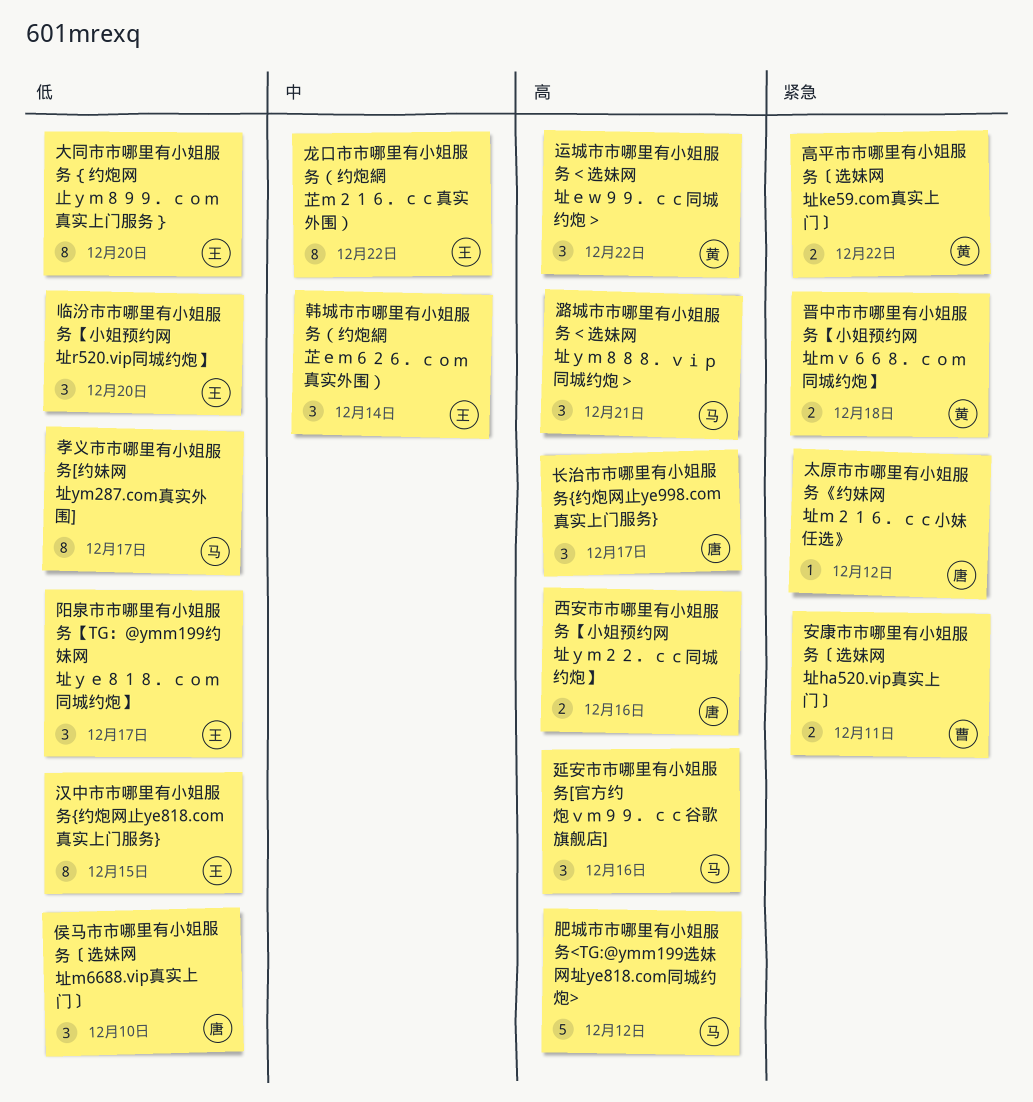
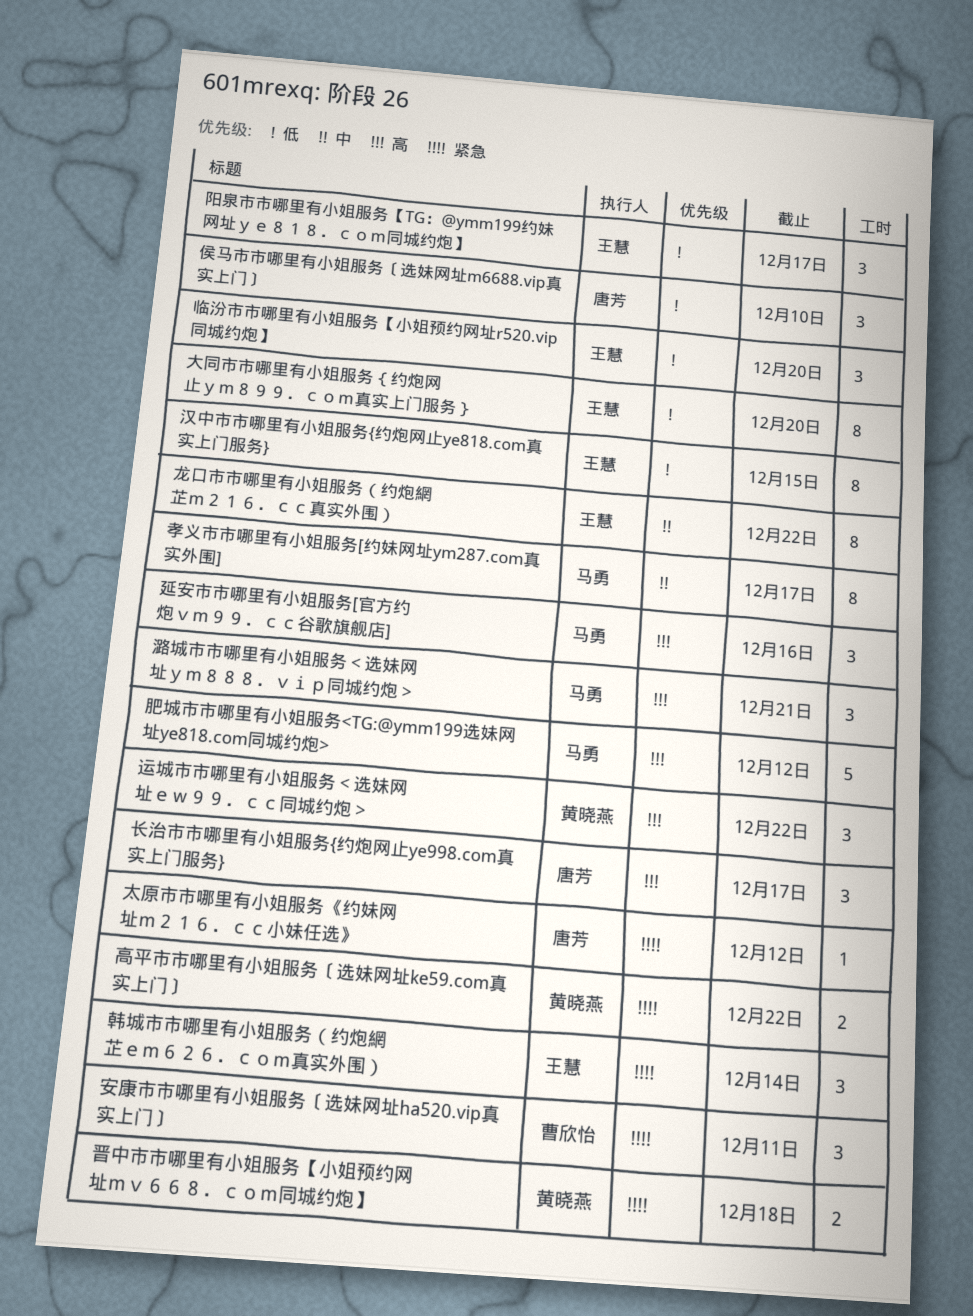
孝义市市哪里有小姐服务[约妹网址ym287.com真实外围], priority: 低 -> 中
安康市市哪里有小姐服务〔选妹网址ha520.vip真实上门〕, estimate: 2 -> 3
西安市市哪里有小姐服务【小姐预约网址ｙｍ２２．ｃｃ同城约炮】: present -> none
韩城市市哪里有小姐服务（约炮網芷ｅｍ６２６．ｃｏｍ真实外围）, priority: 中 -> 紧急

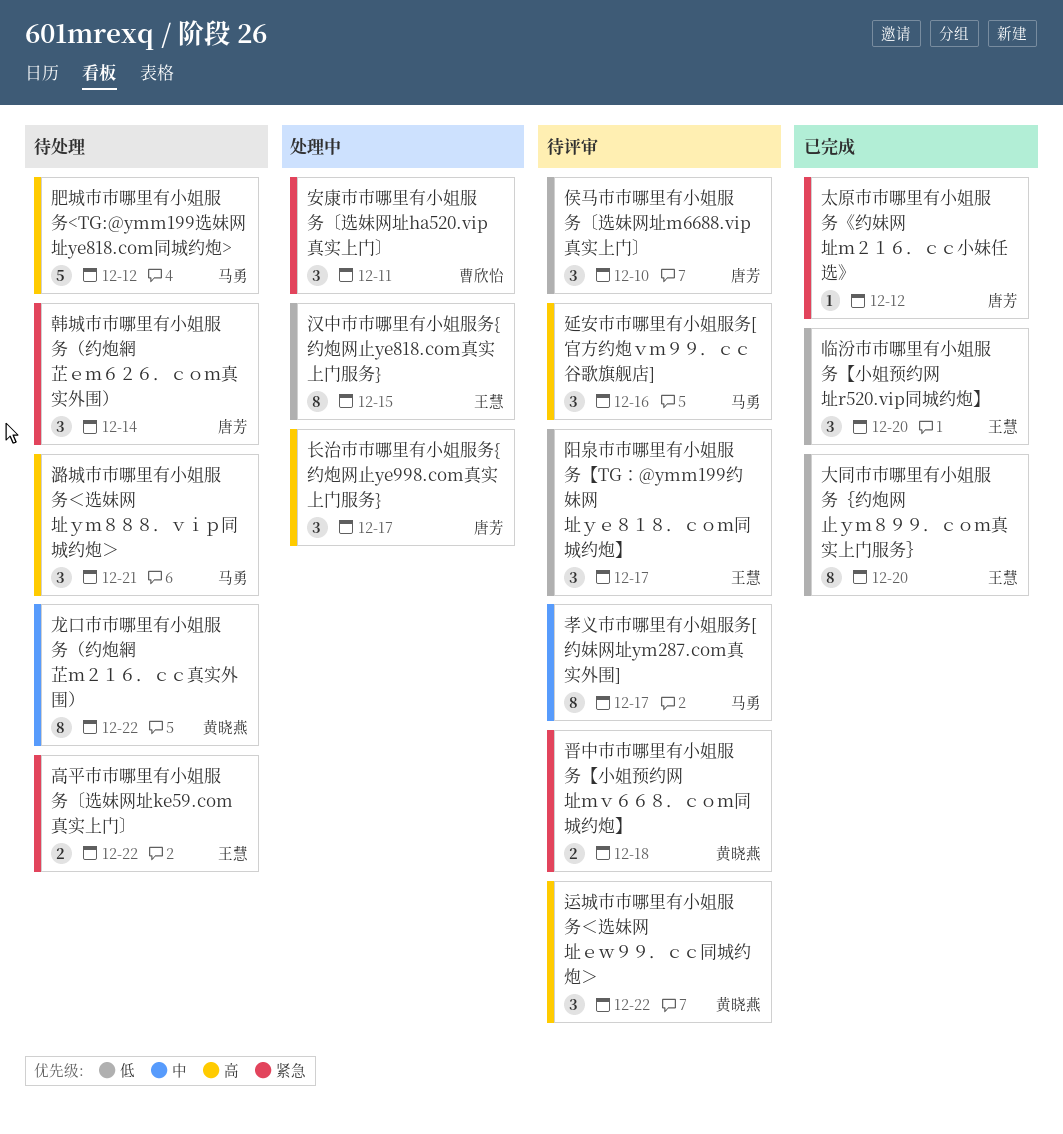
韩城市市哪里有小姐服务（约炮網芷ｅｍ６２６．ｃｏｍ真实外围）, owner: 王慧 -> 唐芳
高平市市哪里有小姐服务〔选妹网址ke59.com真实上门〕, owner: 黄晓燕 -> 王慧
龙口市市哪里有小姐服务（约炮網芷ｍ２１６．ｃｃ真实外围）, owner: 王慧 -> 黄晓燕

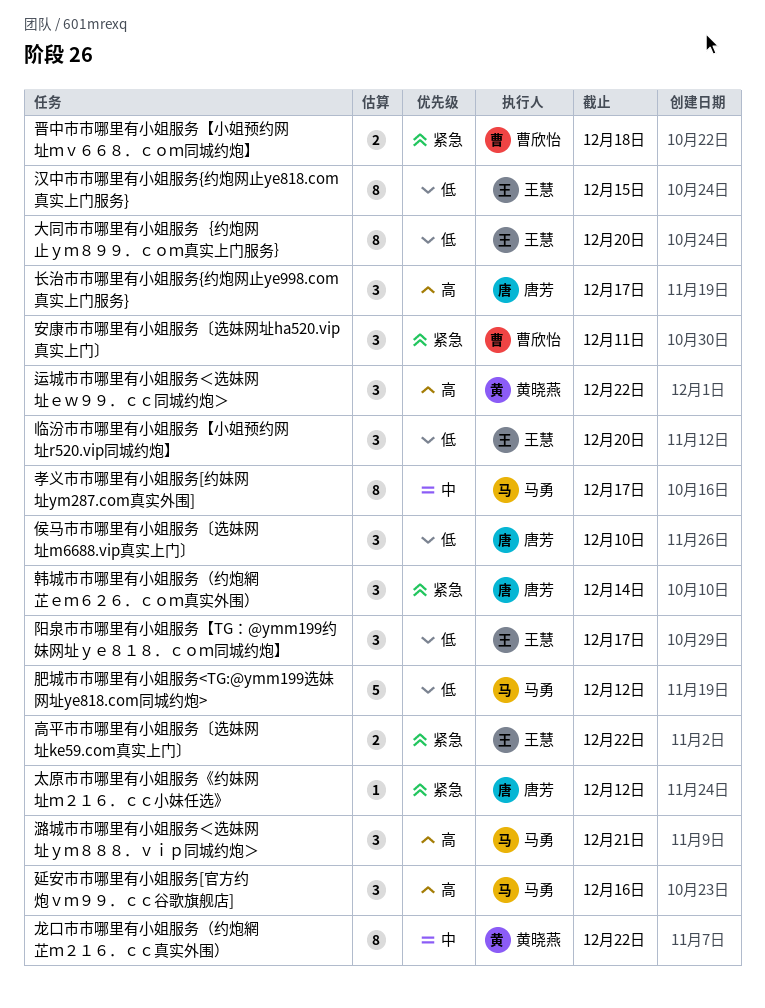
晋中市市哪里有小姐服务【小姐预约网址ｍｖ６６８．ｃｏｍ同城约炮】, owner: 黄晓燕 -> 曹欣怡
肥城市市哪里有小姐服务<TG:@ymm199选妹网址ye818.com同城约炮>, priority: 高 -> 低

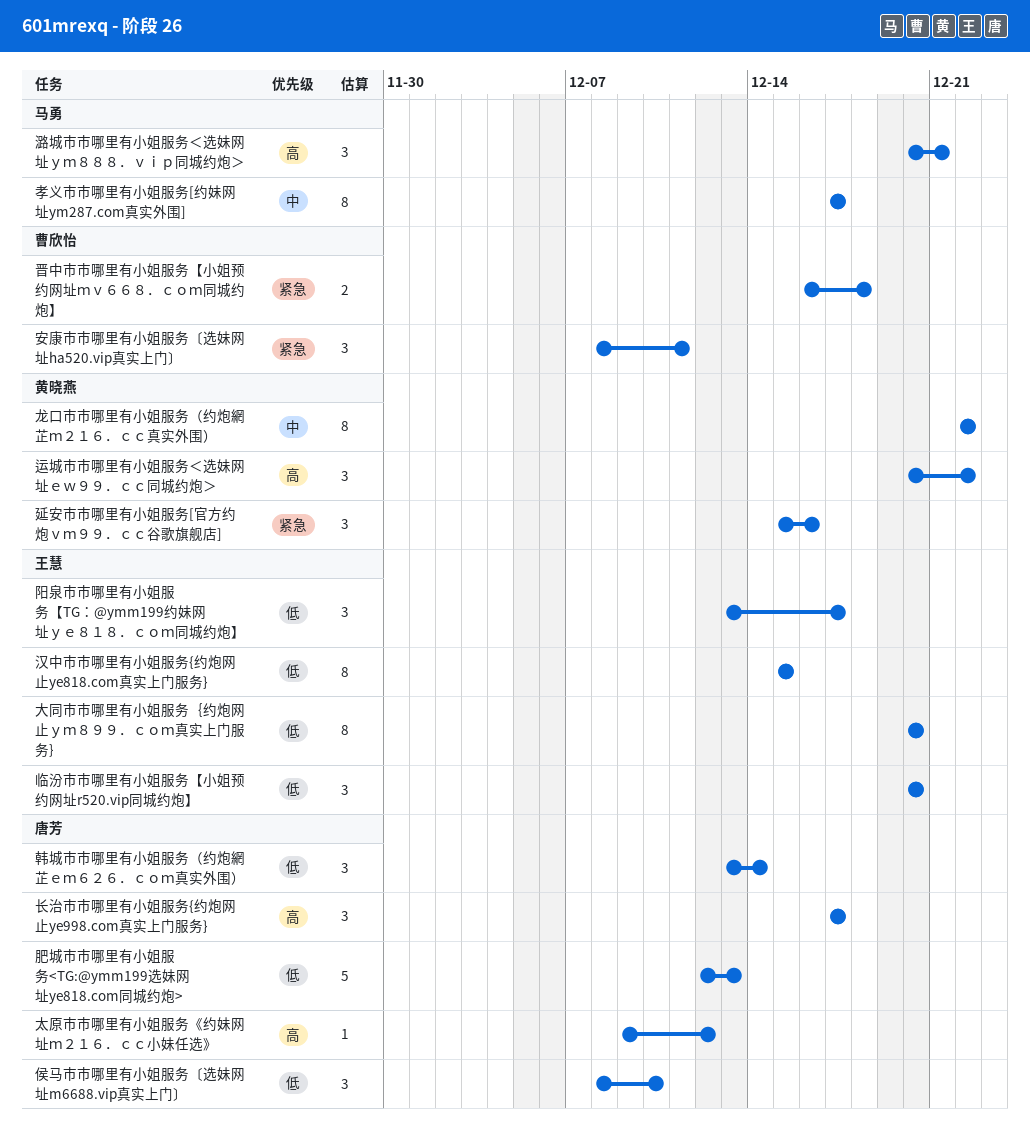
太原市市哪里有小姐服务《约妹网址ｍ２１６．ｃｃ小妹任选》, priority: 紧急 -> 高
延安市市哪里有小姐服务[官方约炮ｖｍ９９．ｃｃ谷歌旗舰店], owner: 马勇 -> 黄晓燕
延安市市哪里有小姐服务[官方约炮ｖｍ９９．ｃｃ谷歌旗舰店], priority: 高 -> 紧急
肥城市市哪里有小姐服务<TG:@ymm199选妹网址ye818.com同城约炮>, owner: 马勇 -> 唐芳
肥城市市哪里有小姐服务<TG:@ymm199选妹网址ye818.com同城约炮>, due: Dec 12 -> Dec 13
韩城市市哪里有小姐服务（约炮網芷ｅｍ６２６．ｃｏｍ真实外围）, priority: 紧急 -> 低
高平市市哪里有小姐服务〔选妹网址ke59.com真实上门〕: present -> none

